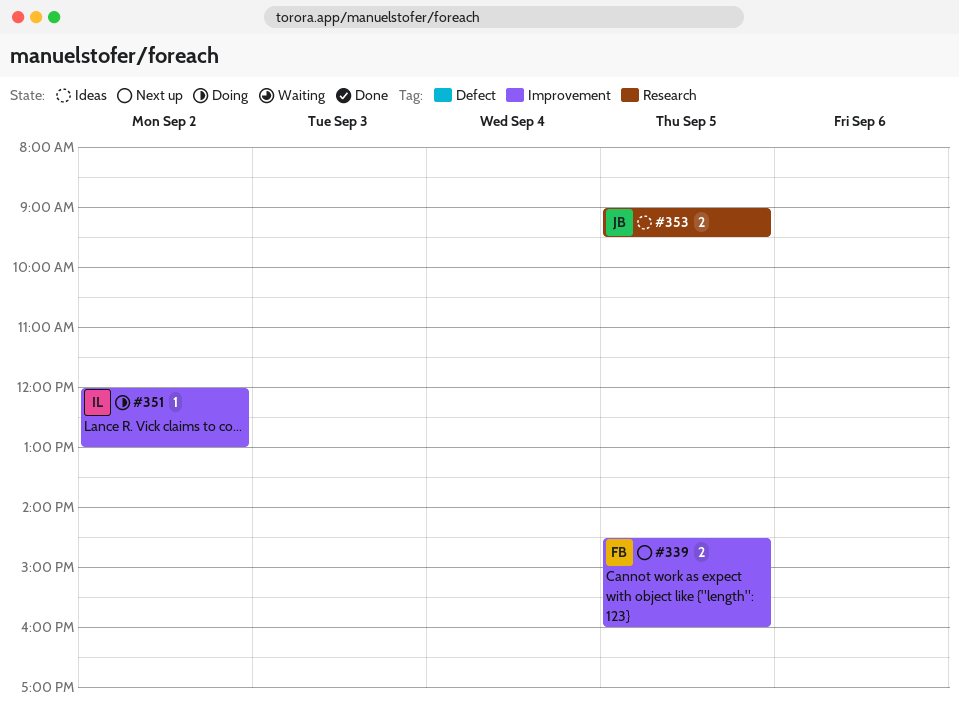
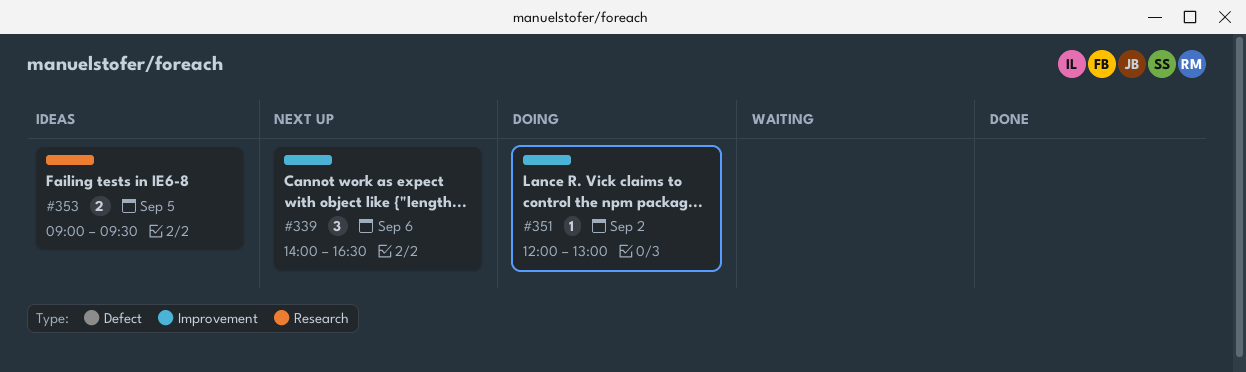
#339, estimate: 2 -> 3
#339, day: Sep 5 -> Sep 6
#339, begins: 14:30 -> 14:00
#339, ends: 16:00 -> 16:30

